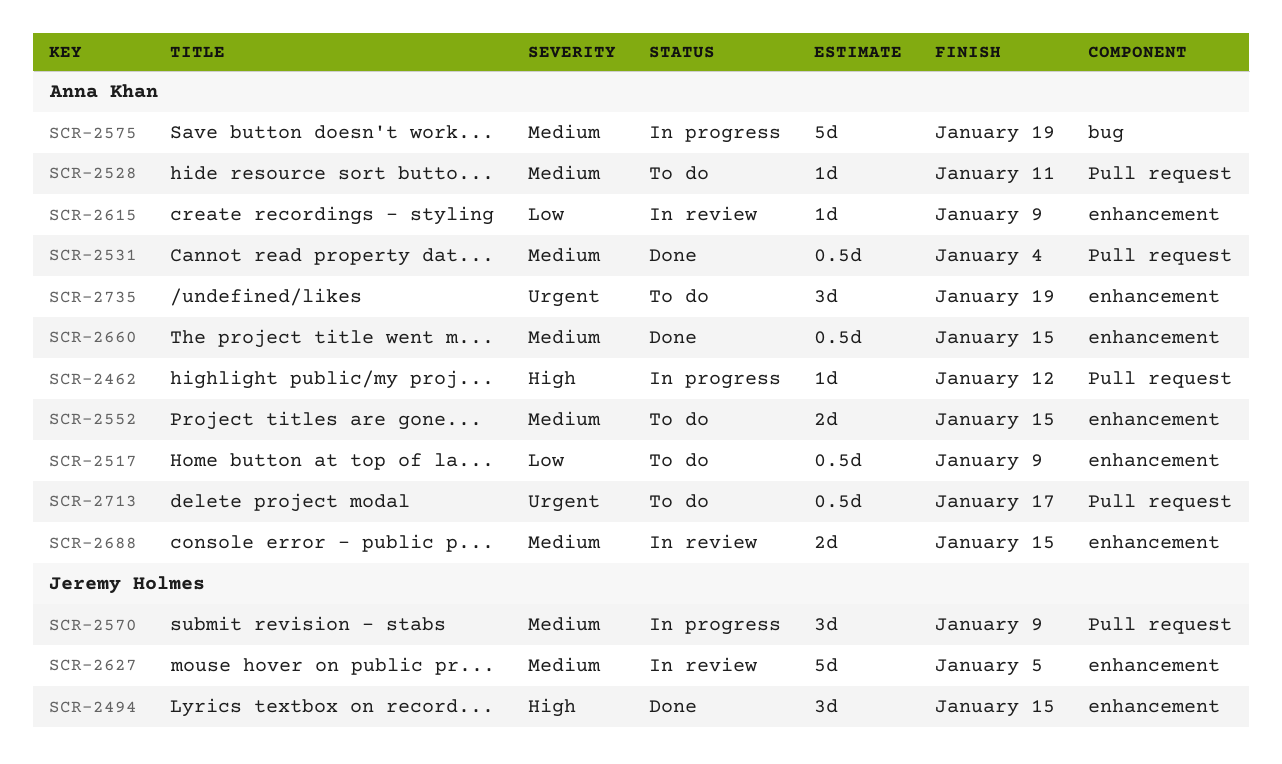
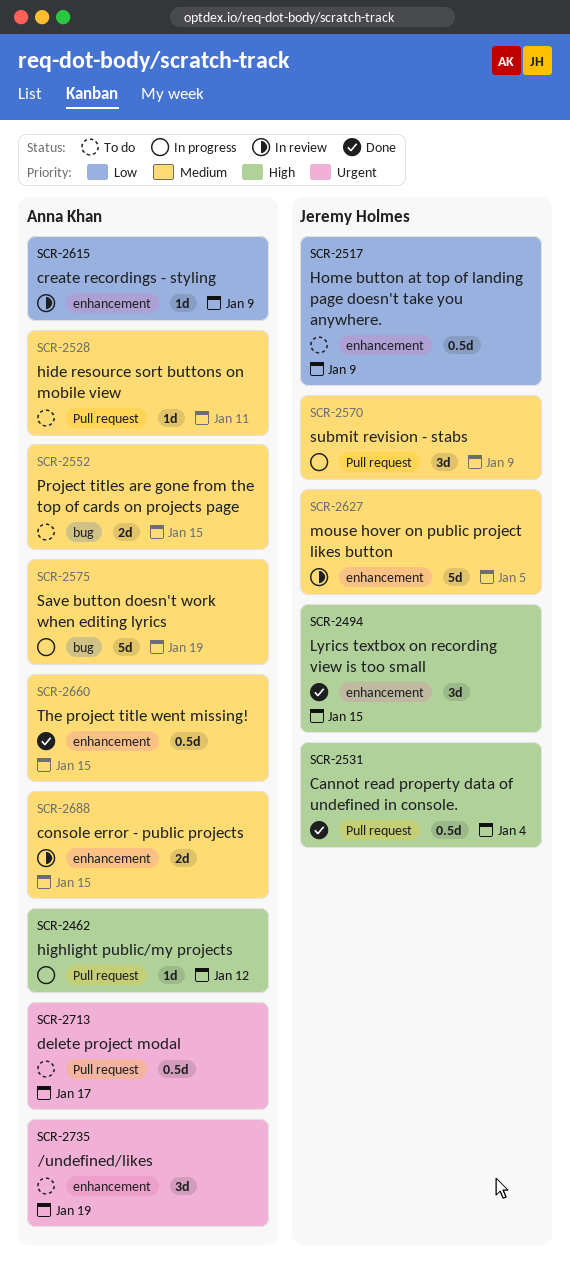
SCR-2517, owner: Anna Khan -> Jeremy Holmes
SCR-2531, owner: Anna Khan -> Jeremy Holmes
SCR-2531, priority: Medium -> High
SCR-2552, label: enhancement -> bug

